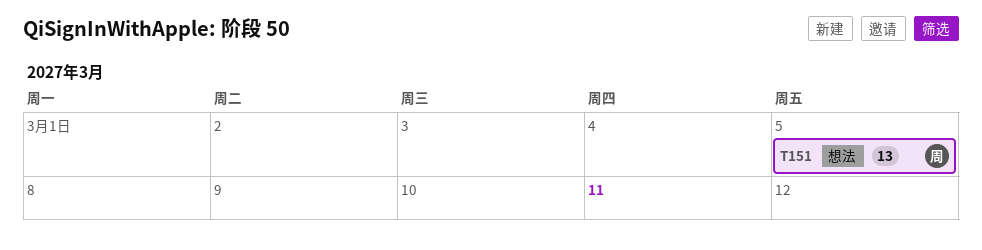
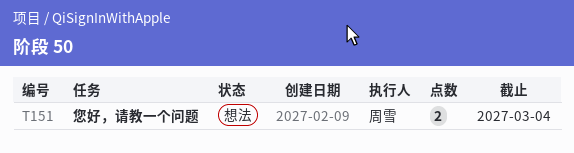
T151, estimate: 13 -> 2
T151, due: Mar 5 -> Mar 4

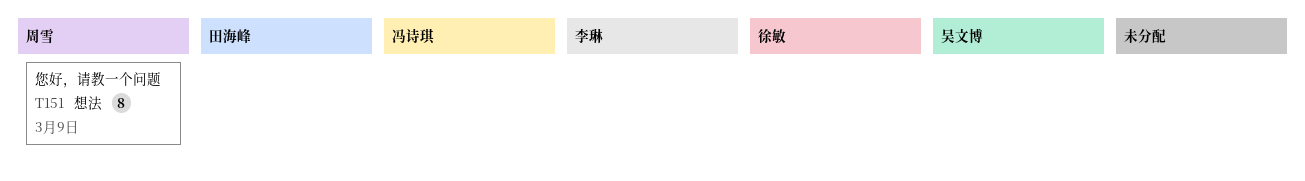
T151, estimate: 2 -> 8
T151, due: Mar 4 -> Mar 9

